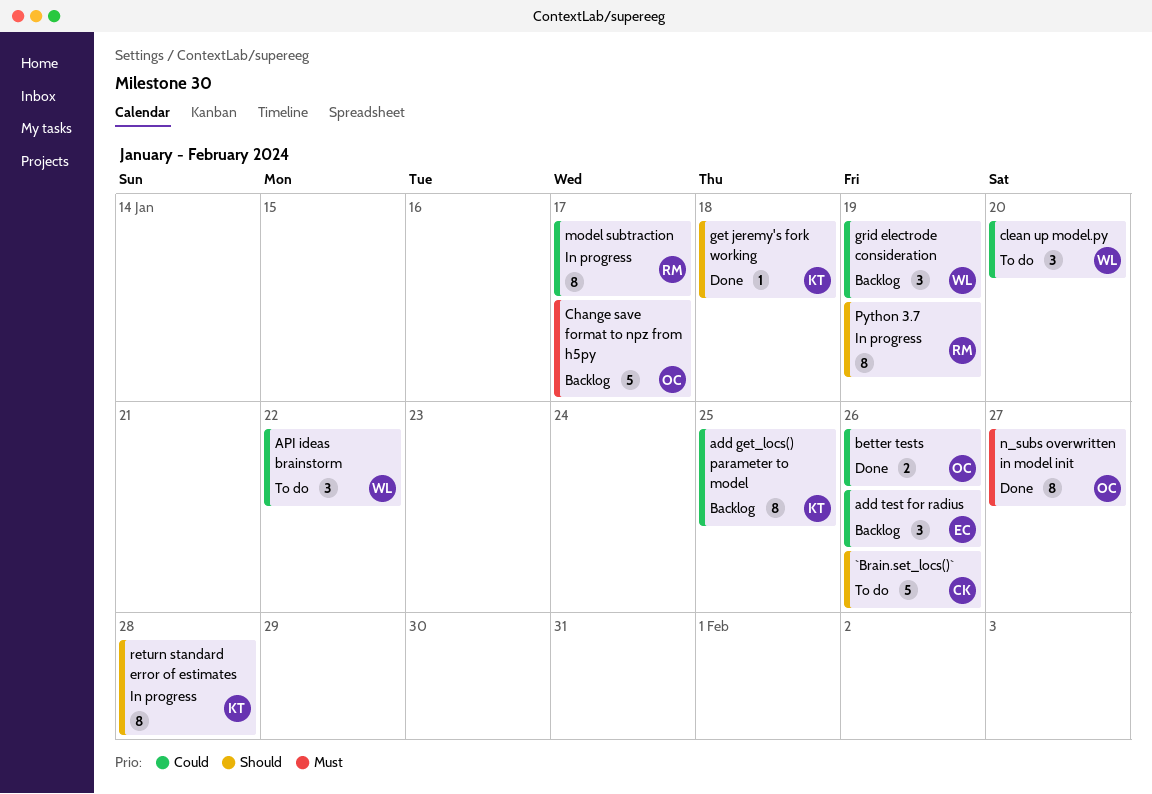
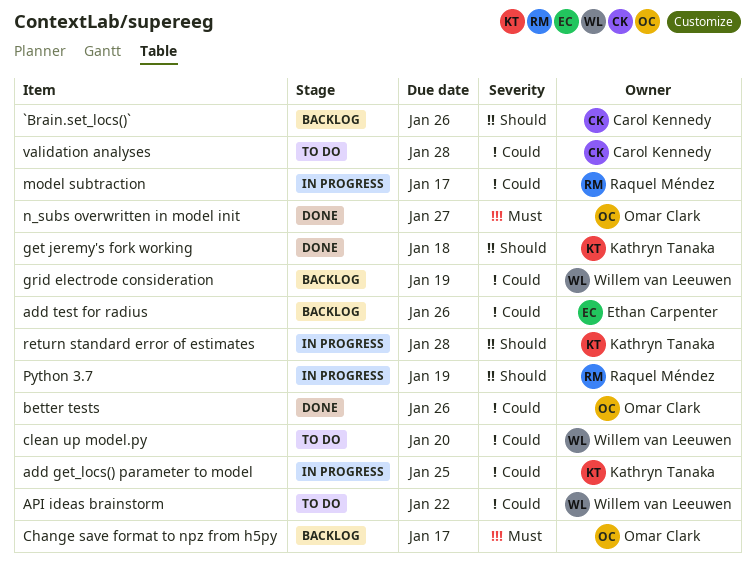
`Brain.set_locs()`, status: To do -> Backlog
add get_locs() parameter to model, status: Backlog -> In progress
validation analyses: none -> present

